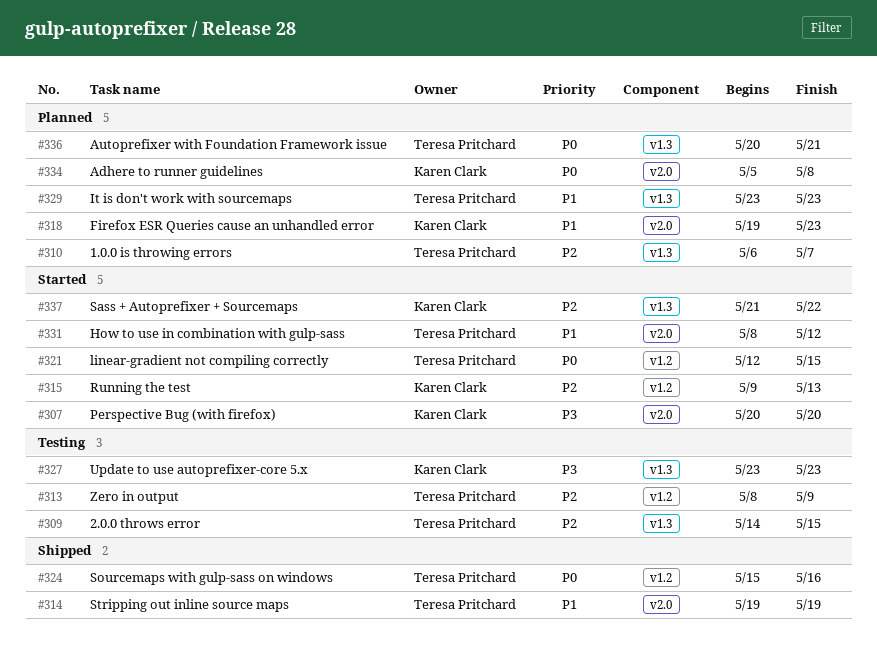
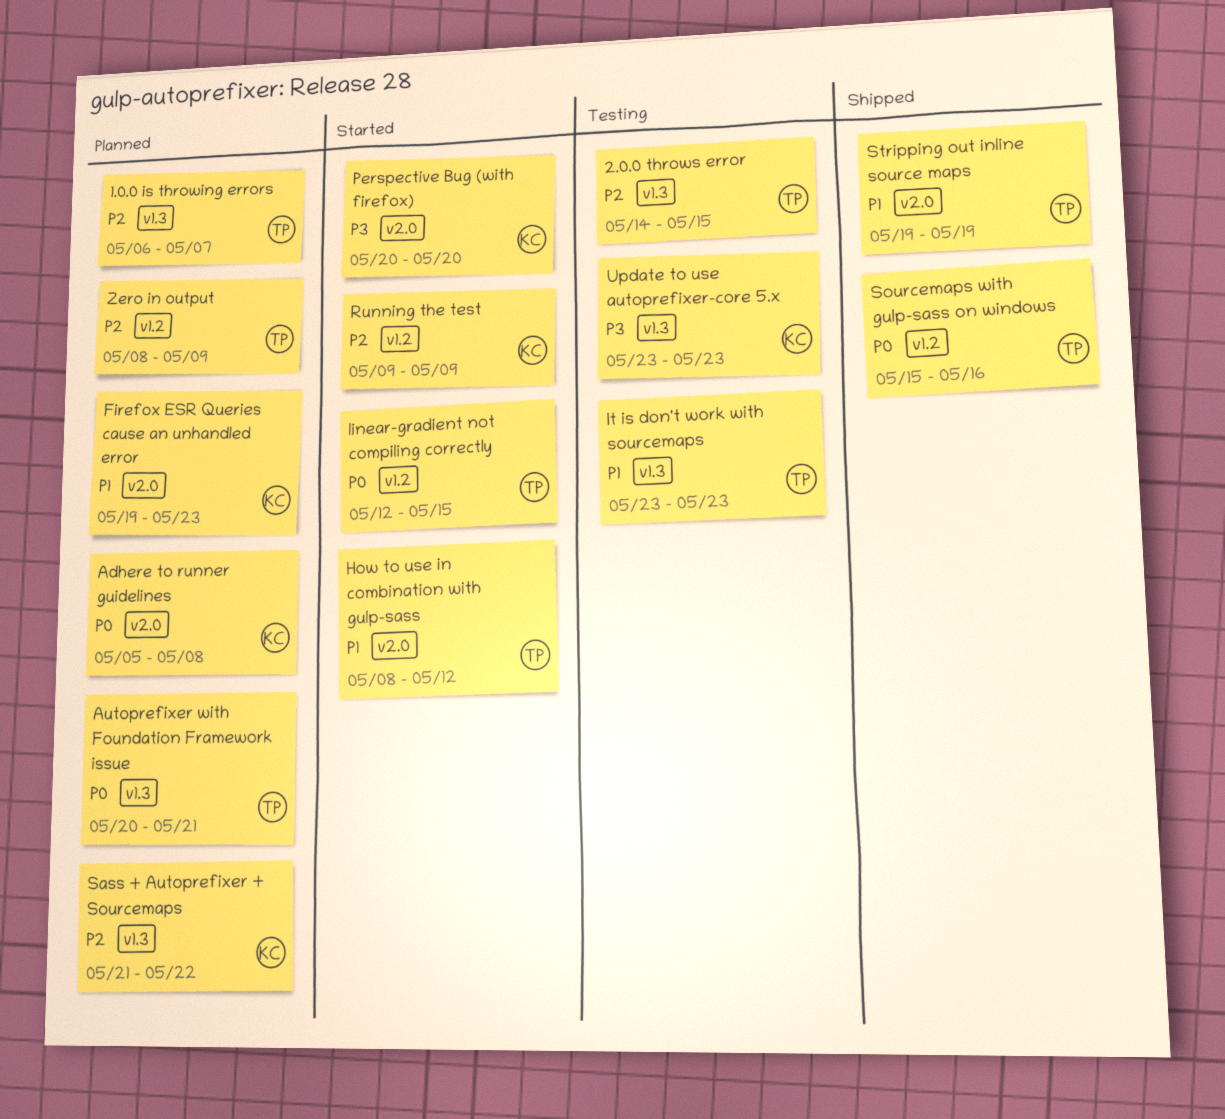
It is don't work with sourcemaps, status: Planned -> Testing
Running the test, due: May 13 -> May 9
Sass + Autoprefixer + Sourcemaps, status: Started -> Planned
Zero in output, status: Testing -> Planned

